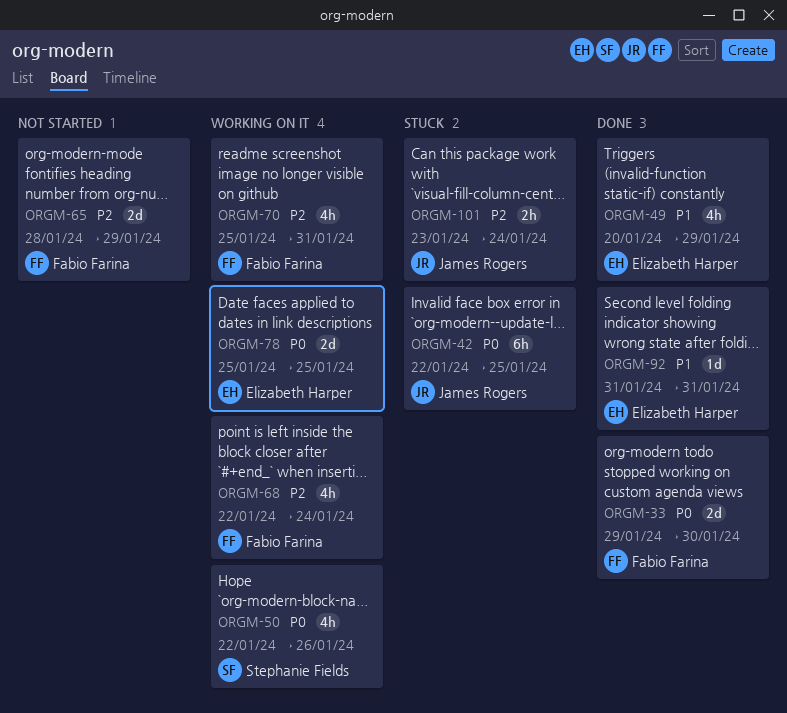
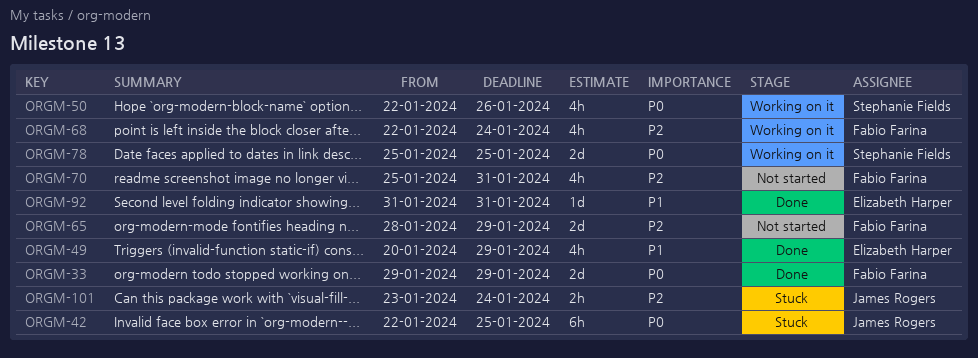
ORGM-33, due: Jan 30 -> Jan 29
ORGM-70, status: Working on it -> Not started
ORGM-78, owner: Elizabeth Harper -> Stephanie Fields

